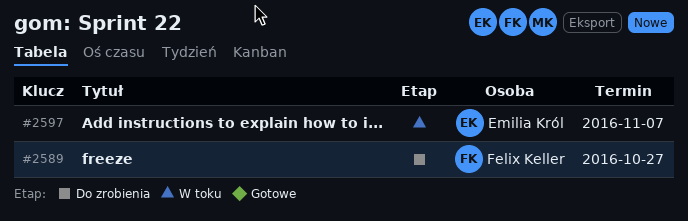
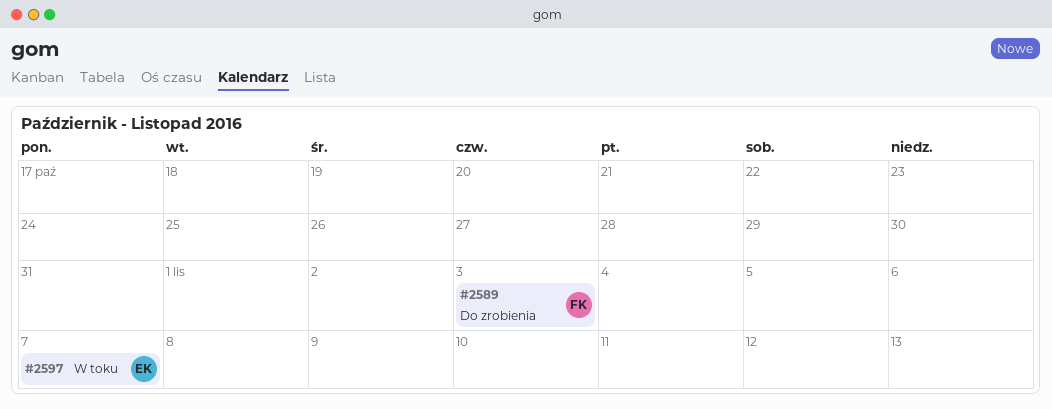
#2589, due: Oct 27 -> Nov 3

